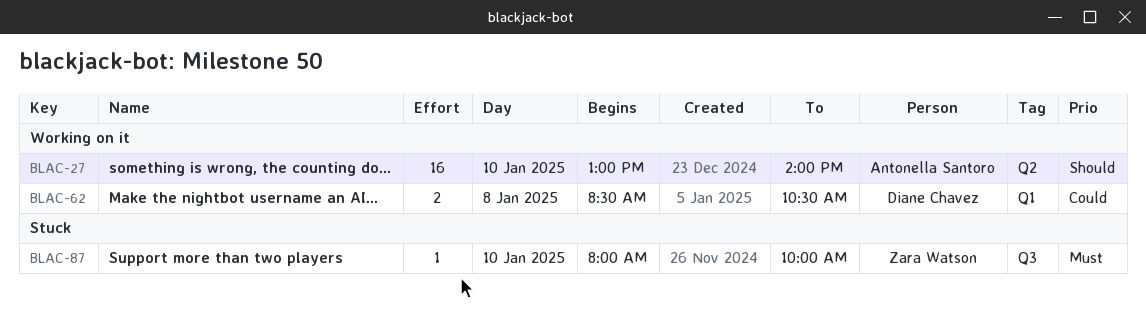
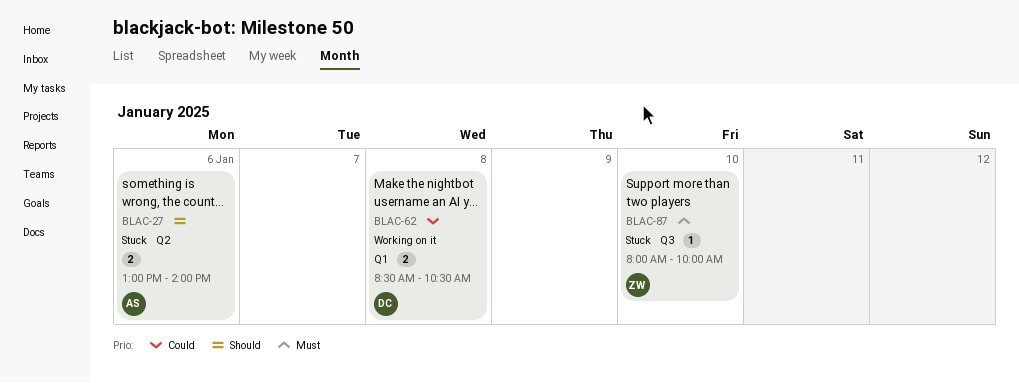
BLAC-27, status: Working on it -> Stuck
BLAC-27, estimate: 16 -> 2
BLAC-27, day: Jan 10 -> Jan 6

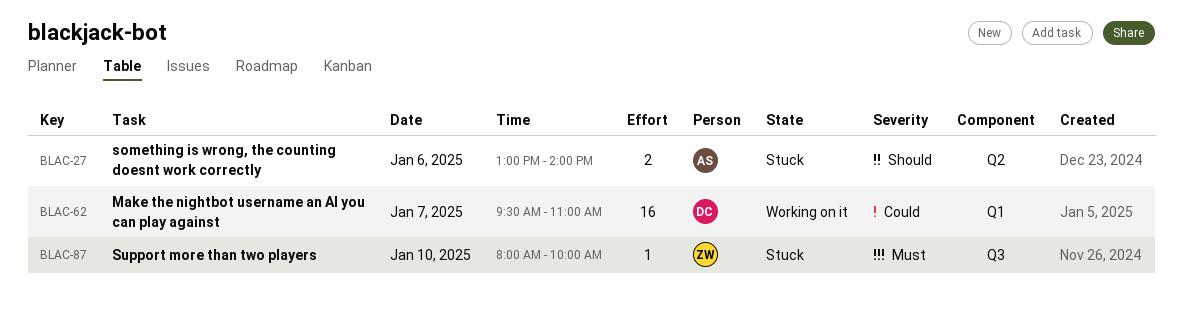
BLAC-62, estimate: 2 -> 16
BLAC-62, day: Jan 8 -> Jan 7
BLAC-62, begins: 08:30 -> 09:30
BLAC-62, ends: 10:30 -> 11:00

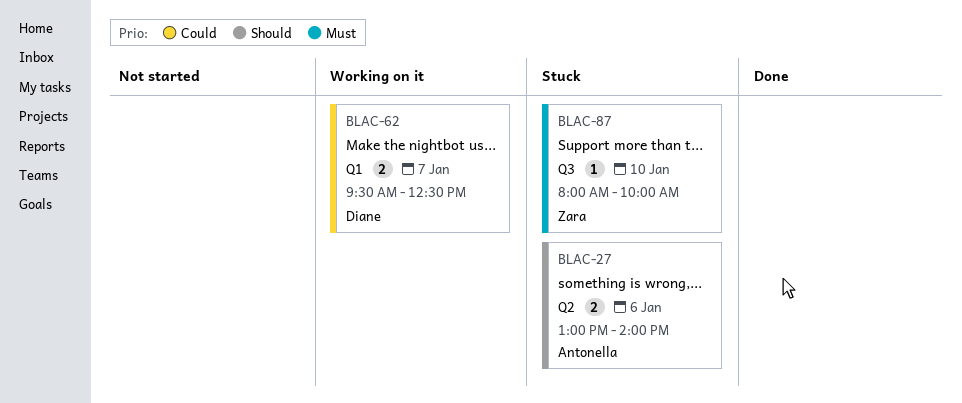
BLAC-62, estimate: 16 -> 2
BLAC-62, ends: 11:00 -> 12:30

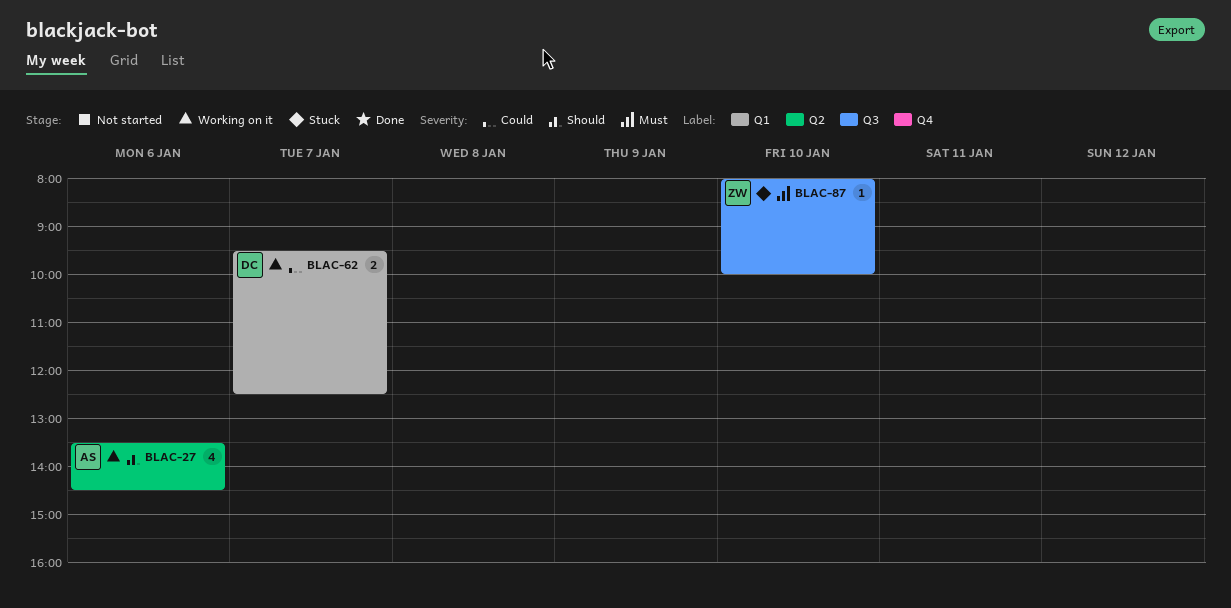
BLAC-27, status: Stuck -> Working on it
BLAC-27, estimate: 2 -> 4
BLAC-27, begins: 13:00 -> 13:30
BLAC-27, ends: 14:00 -> 14:30

